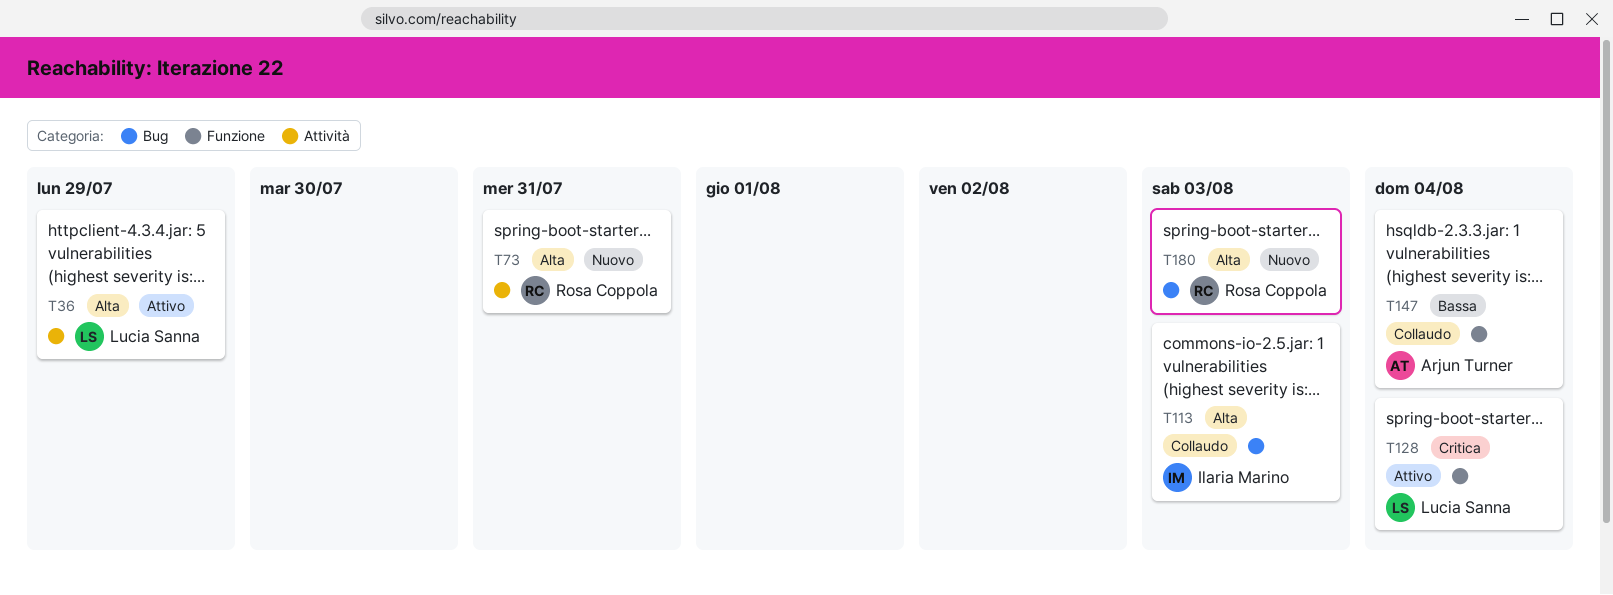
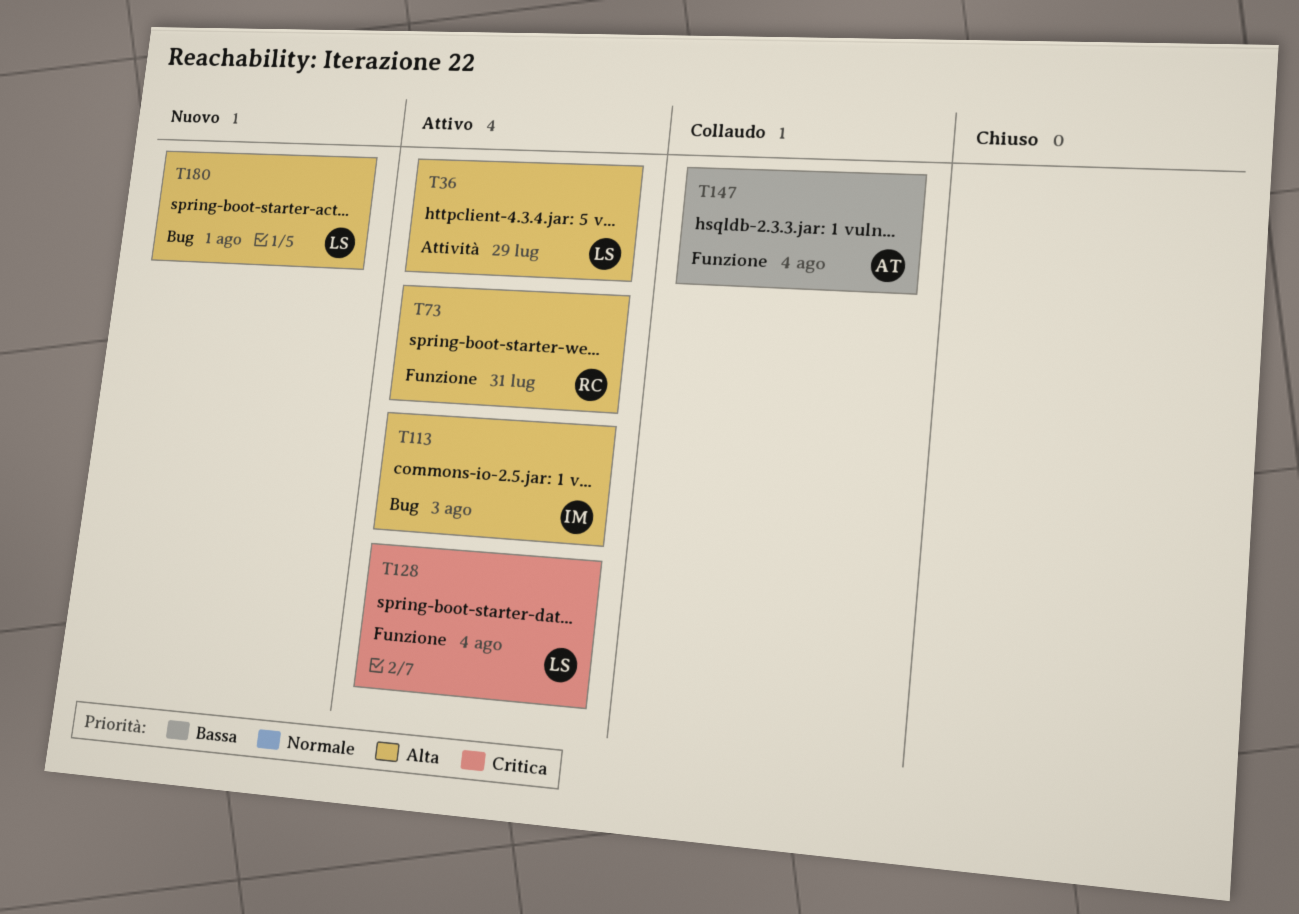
T73, status: Nuovo -> Attivo
T73, label: Attività -> Funzione
T113, status: Collaudo -> Attivo
T180, owner: Rosa Coppola -> Lucia Sanna
T180, due: Aug 3 -> Aug 1

